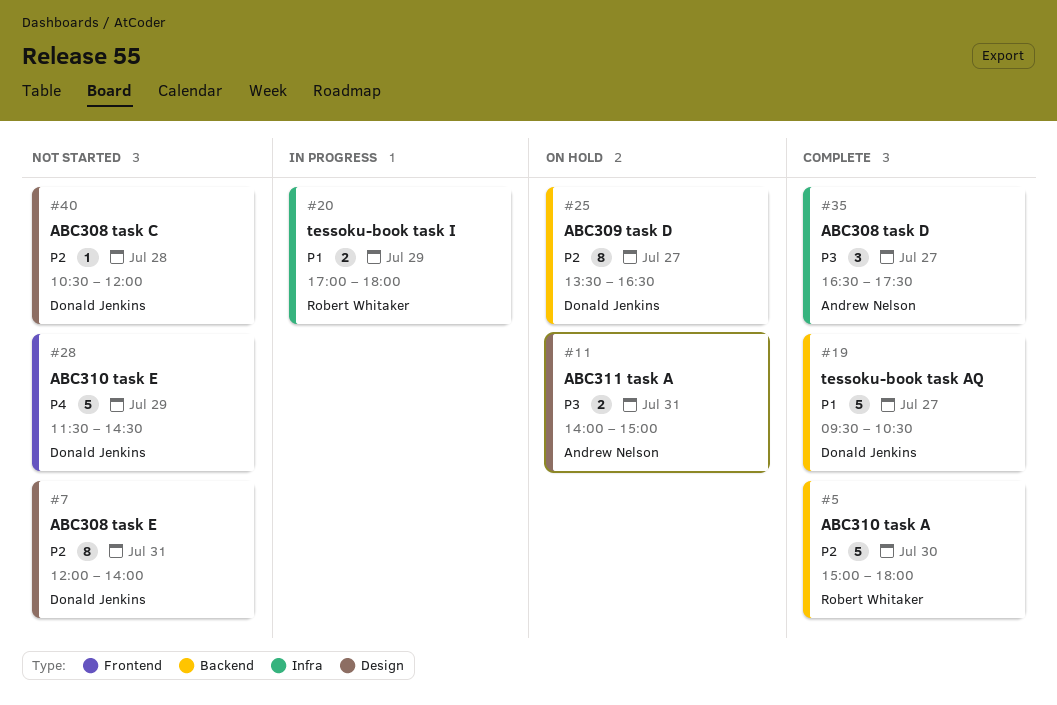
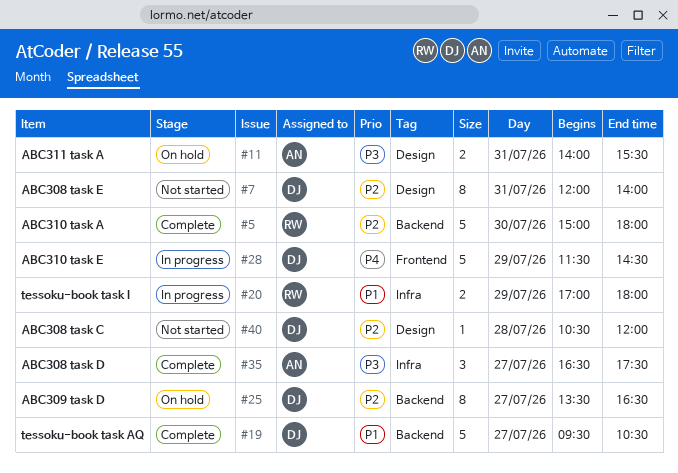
#11, ends: 15:00 -> 15:30
#28, status: Not started -> In progress

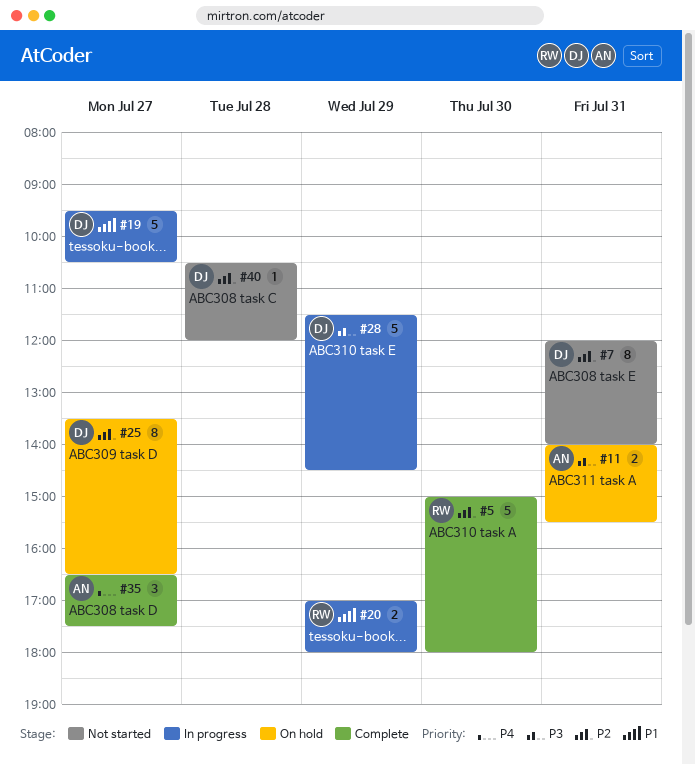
#19, status: Complete -> In progress
#28, priority: P4 -> P3
#35, priority: P3 -> P4

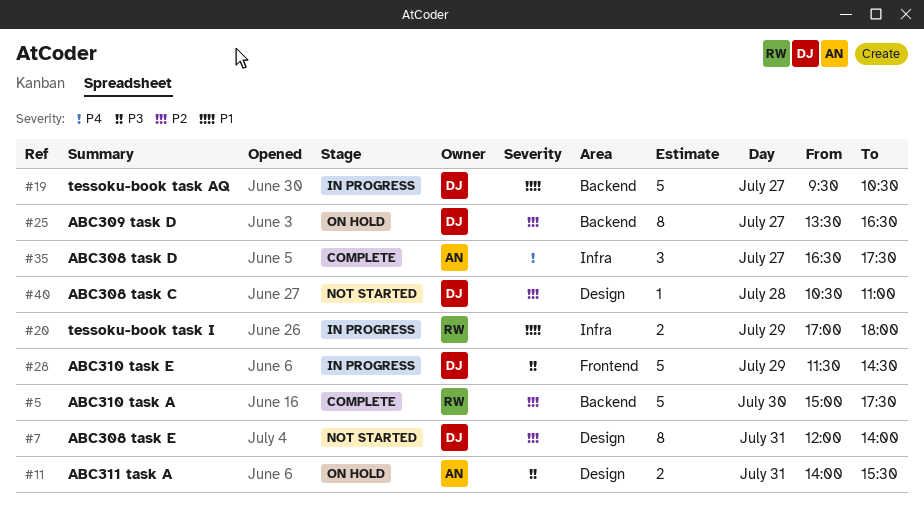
#5, ends: 18:00 -> 17:30
#40, ends: 12:00 -> 11:00

